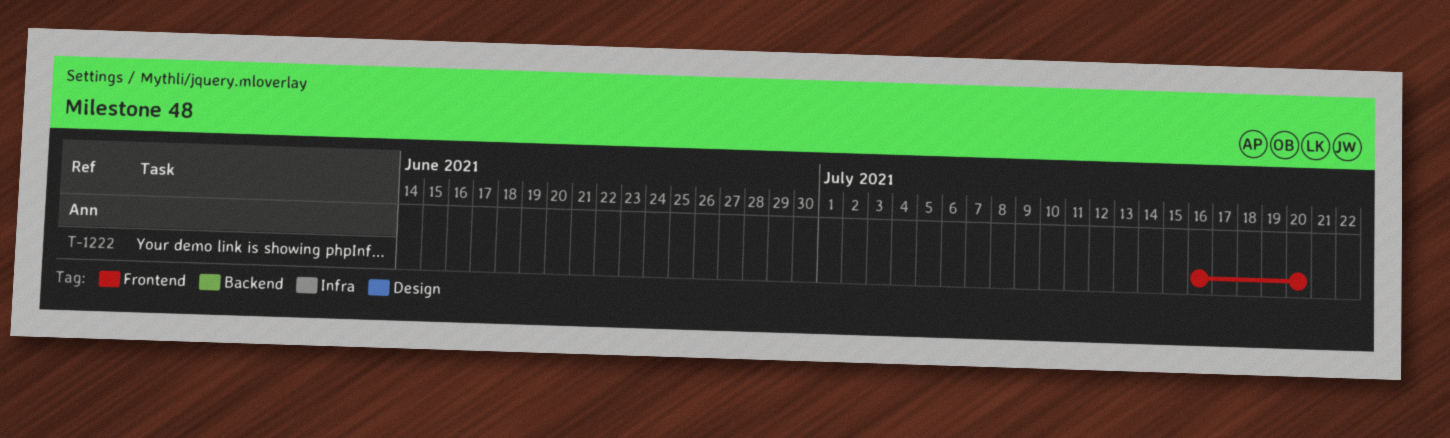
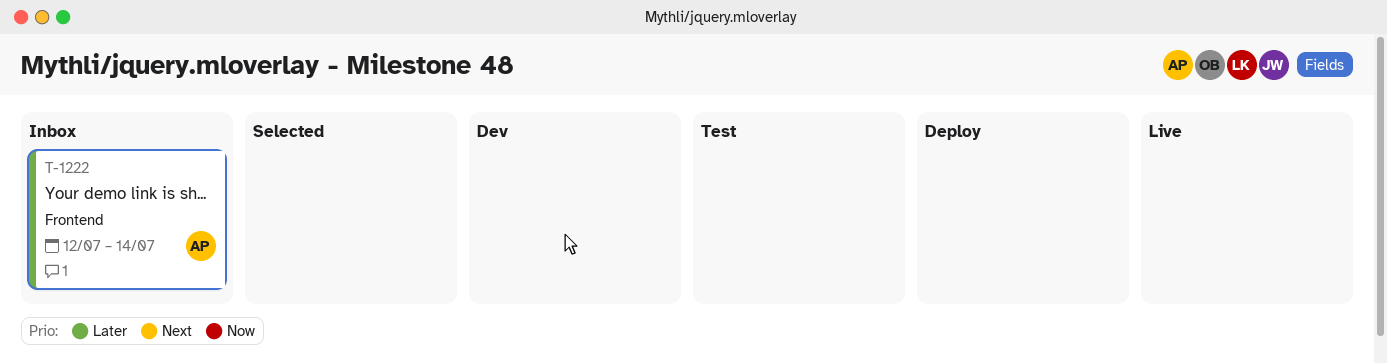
T-1222, start: Jul 16 -> Jul 12
T-1222, due: Jul 20 -> Jul 14

